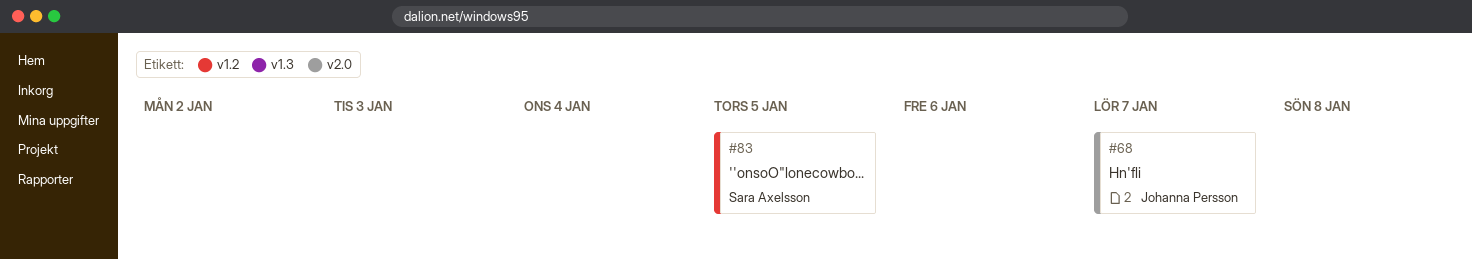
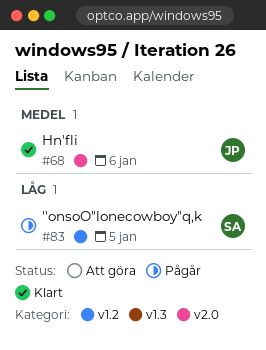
#68, due: Jan 7 -> Jan 6

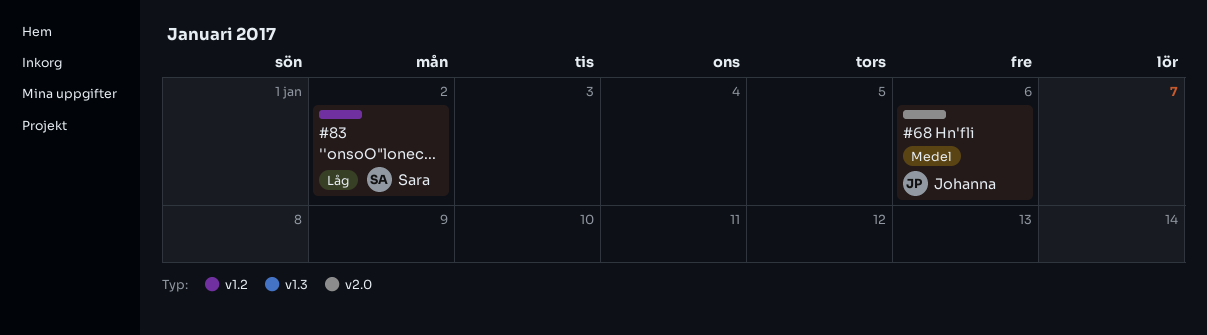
#83, due: Jan 5 -> Jan 2

